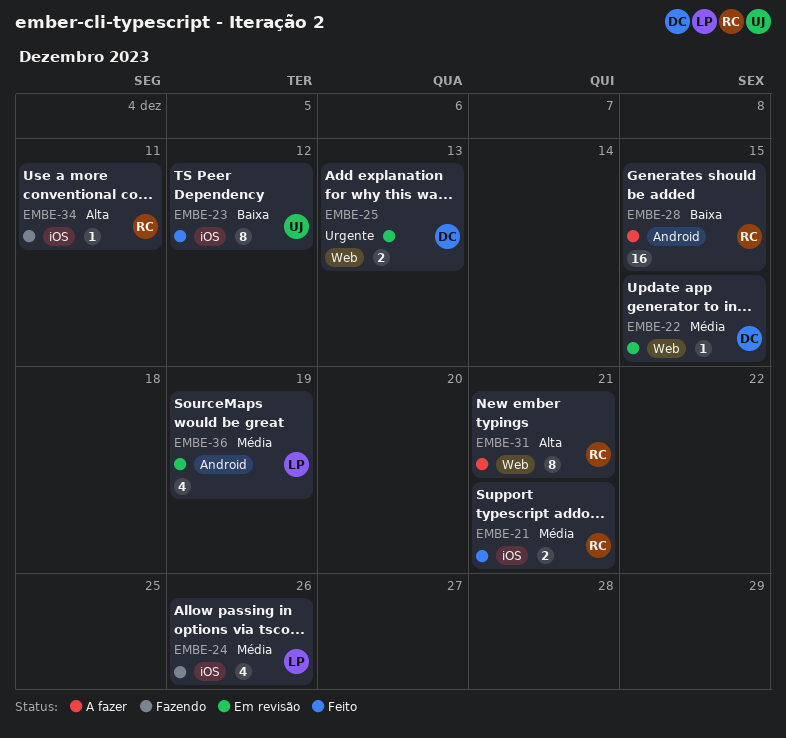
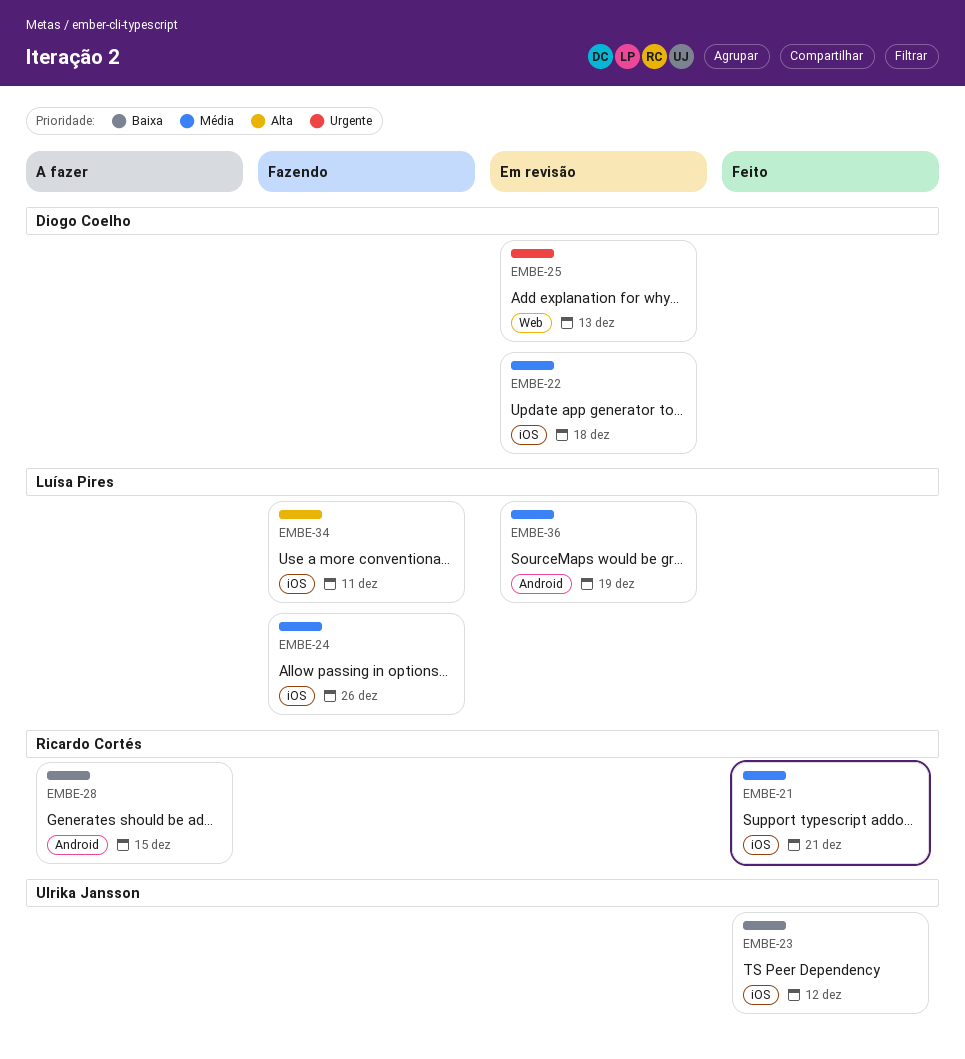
EMBE-22, label: Web -> iOS
EMBE-22, due: Dec 15 -> Dec 18
EMBE-31: present -> none
EMBE-34, owner: Ricardo Cortés -> Luísa Pires

